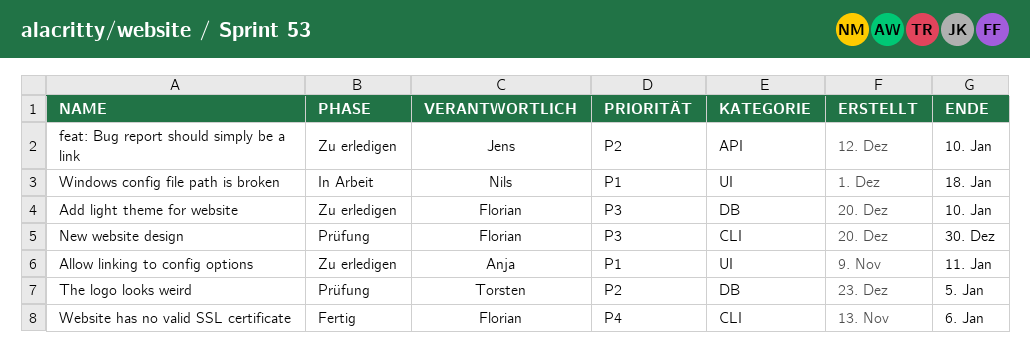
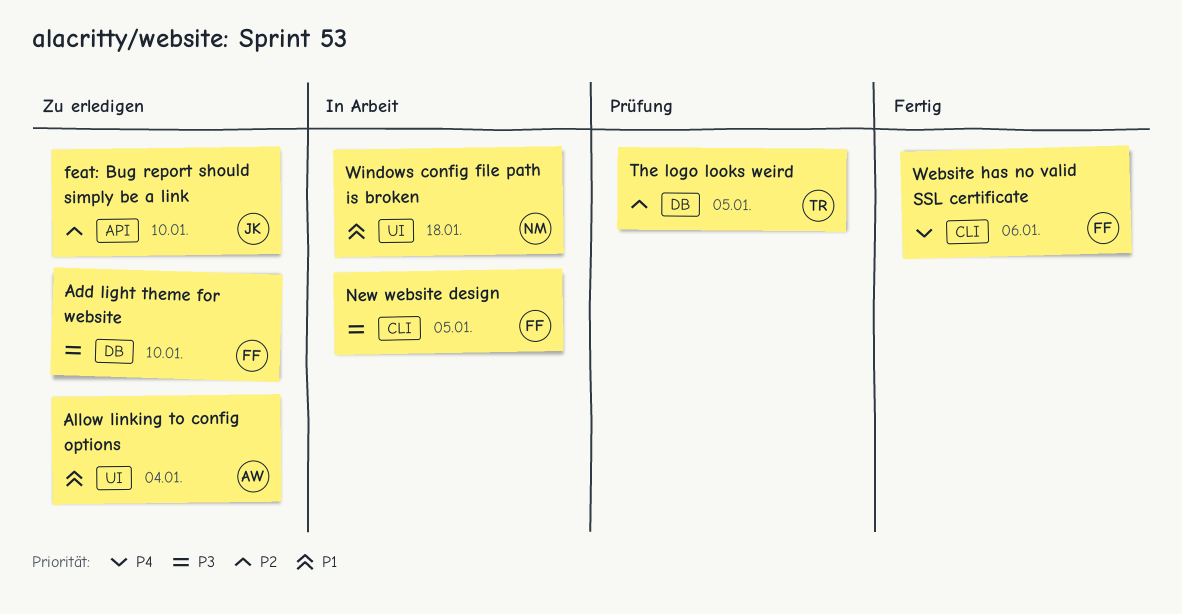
Allow linking to config options, due: Jan 11 -> Jan 4
New website design, status: Prüfung -> In Arbeit
New website design, due: Dec 30 -> Jan 5

